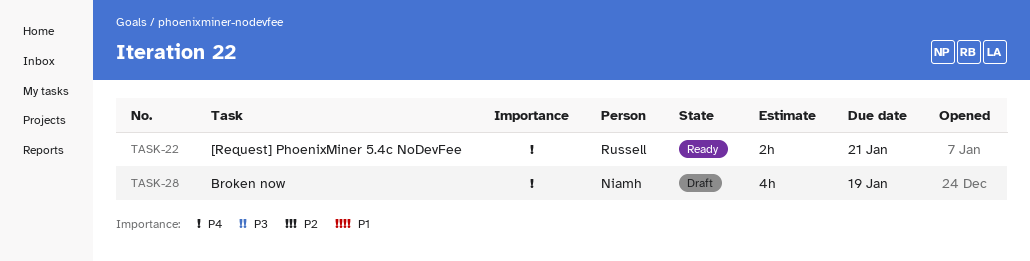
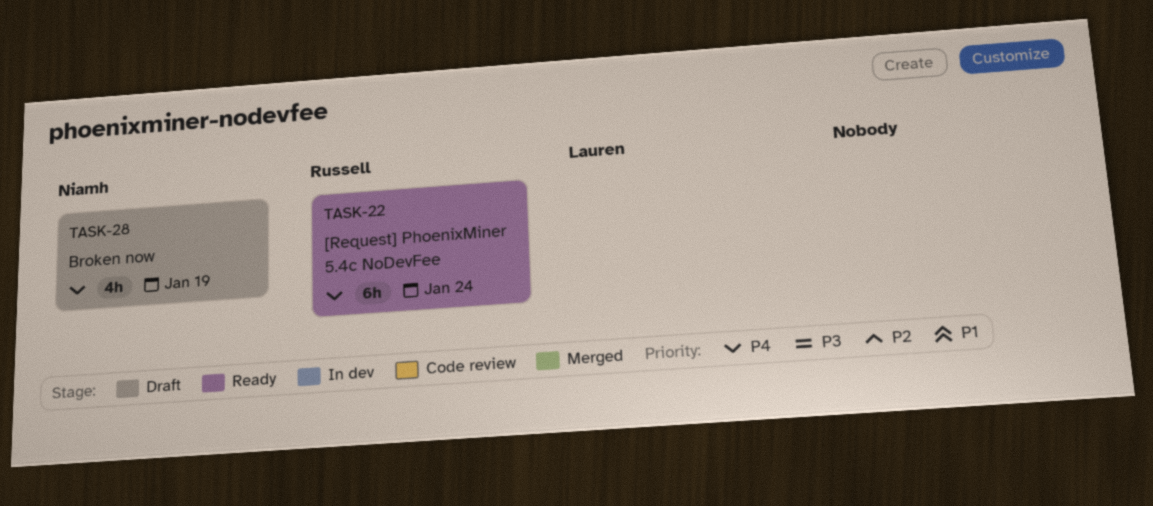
TASK-22, estimate: 2h -> 6h
TASK-22, due: Jan 21 -> Jan 24

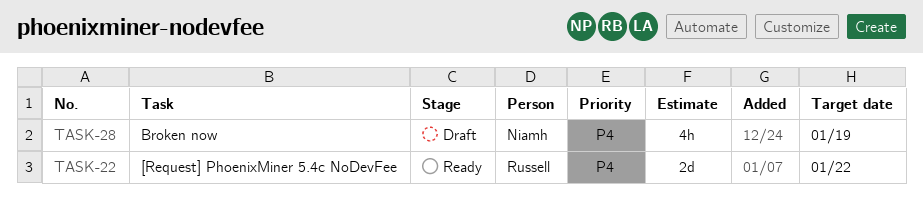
TASK-22, estimate: 6h -> 2d
TASK-22, due: Jan 24 -> Jan 22

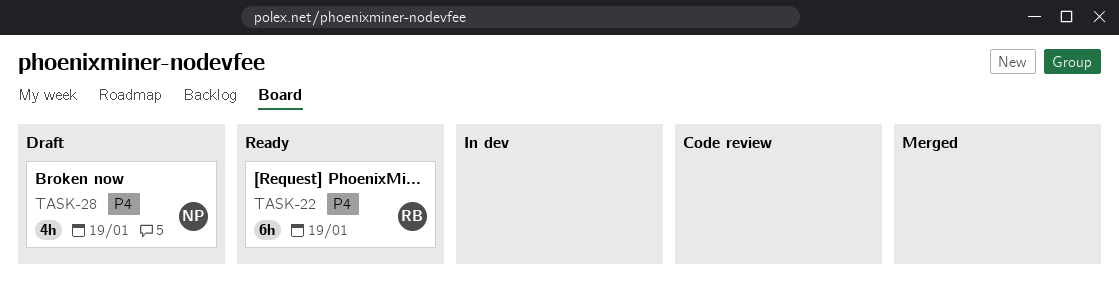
TASK-22, estimate: 2d -> 6h
TASK-22, due: Jan 22 -> Jan 19

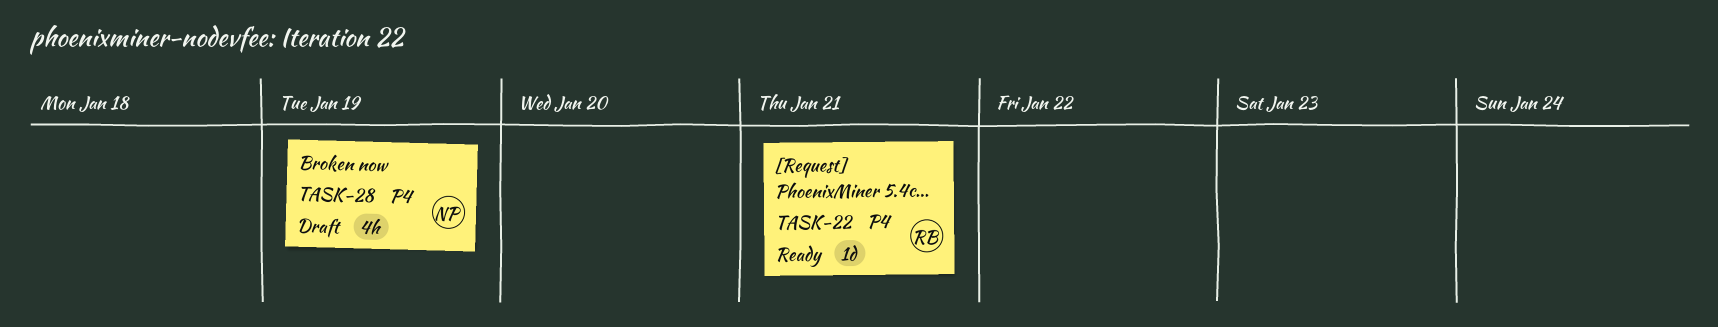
TASK-22, estimate: 6h -> 1d
TASK-22, due: Jan 19 -> Jan 21

